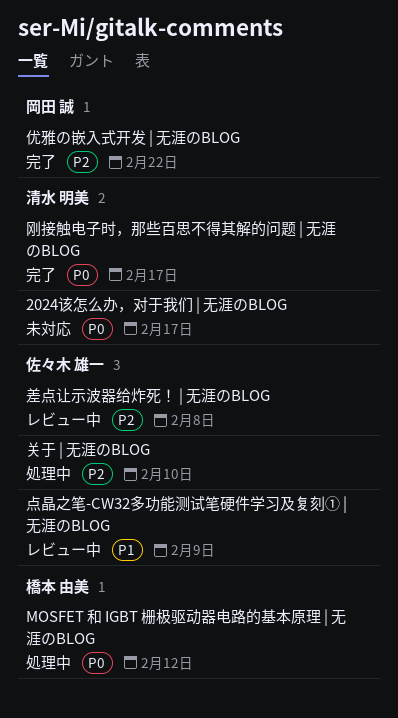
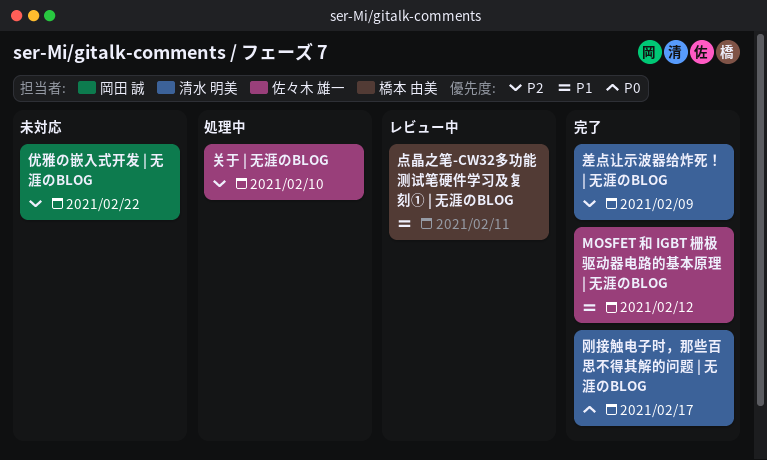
2024该怎么办，对于我们 | 无涯のBLOG: present -> none
MOSFET 和 IGBT 栅极驱动器电路的基本原理 | 无涯のBLOG, status: 処理中 -> 完了
MOSFET 和 IGBT 栅极驱动器电路的基本原理 | 无涯のBLOG, owner: 橋本 由美 -> 佐々木 雄一
MOSFET 和 IGBT 栅极驱动器电路的基本原理 | 无涯のBLOG, priority: P0 -> P1
优雅の嵌入式开发 | 无涯のBLOG, status: 完了 -> 未対応
差点让示波器给炸死！ | 无涯のBLOG, status: レビュー中 -> 完了
差点让示波器给炸死！ | 无涯のBLOG, owner: 佐々木 雄一 -> 清水 明美
差点让示波器给炸死！ | 无涯のBLOG, due: Feb 8 -> Feb 9
点晶之笔-CW32多功能测试笔硬件学习及复刻① | 无涯のBLOG, owner: 佐々木 雄一 -> 橋本 由美
点晶之笔-CW32多功能测试笔硬件学习及复刻① | 无涯のBLOG, due: Feb 9 -> Feb 11

